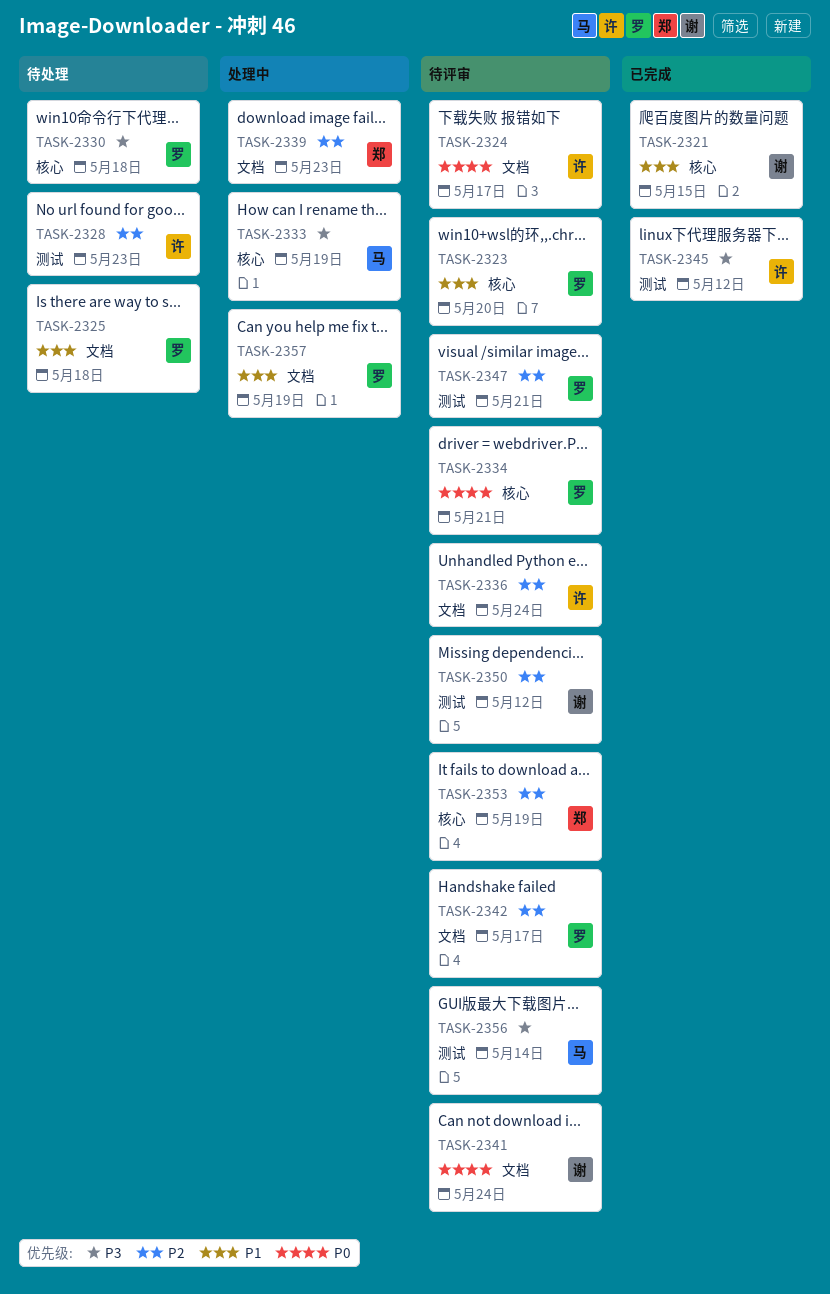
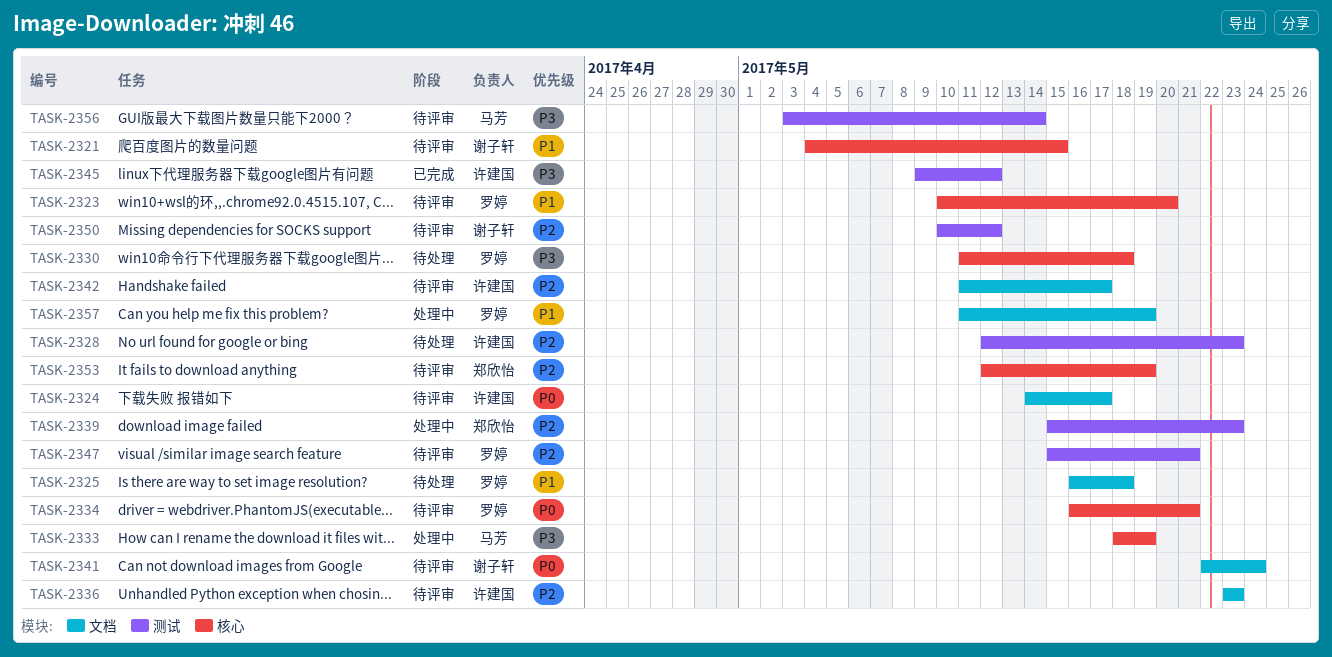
TASK-2321, status: 已完成 -> 待评审
TASK-2336, due: May 24 -> May 23
TASK-2339, label: 文档 -> 测试
TASK-2342, owner: 罗婷 -> 许建国

